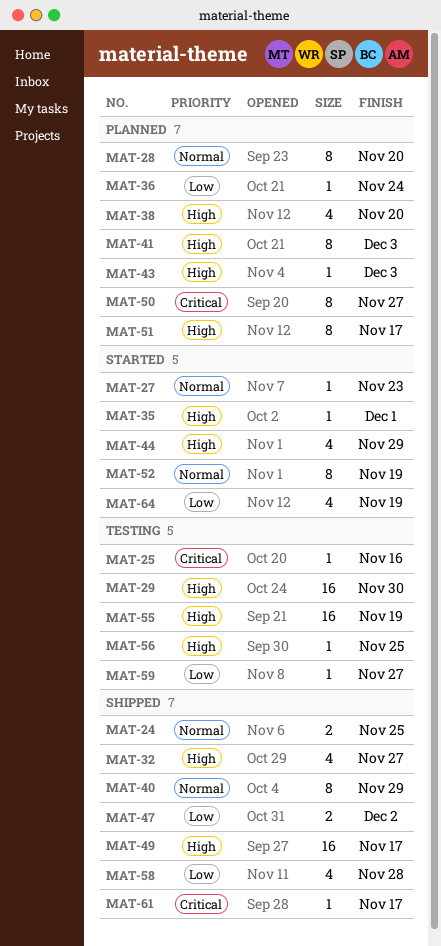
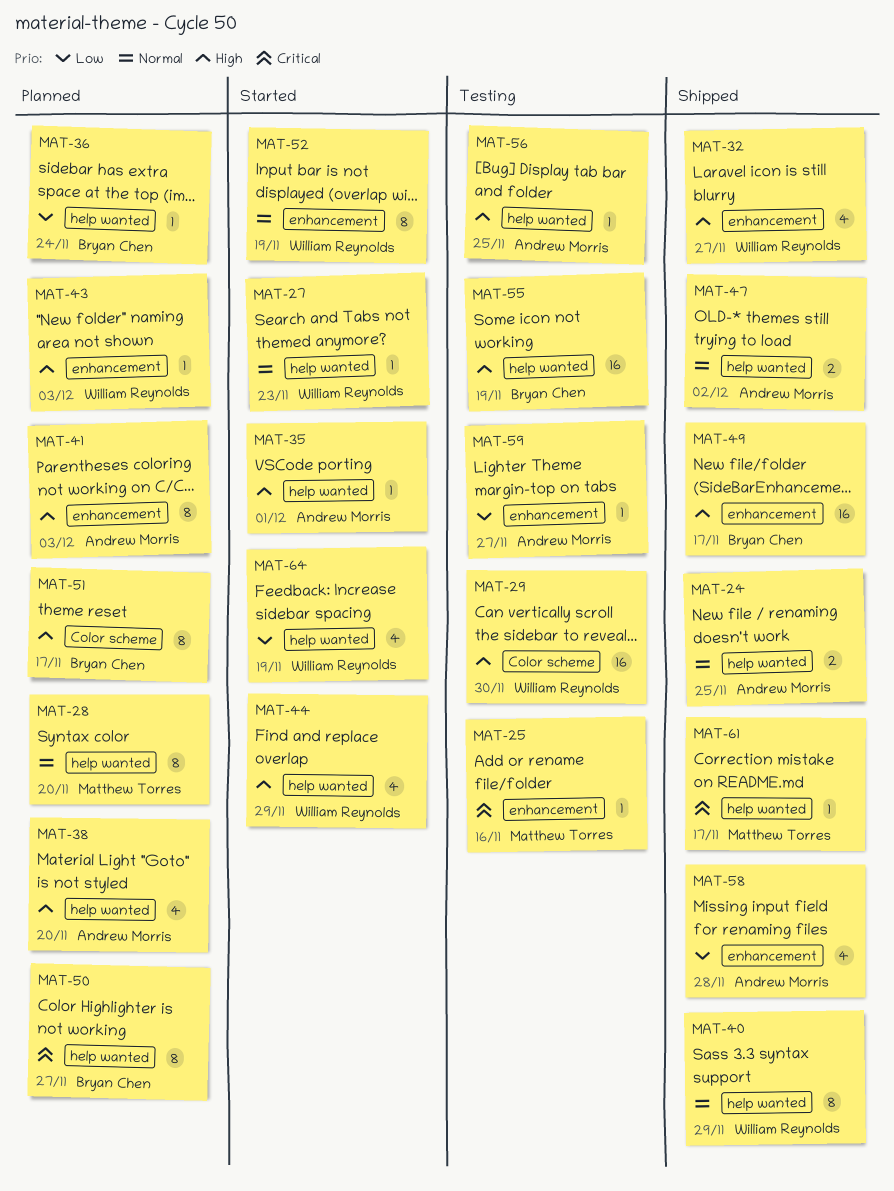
MAT-47, priority: Low -> Normal

